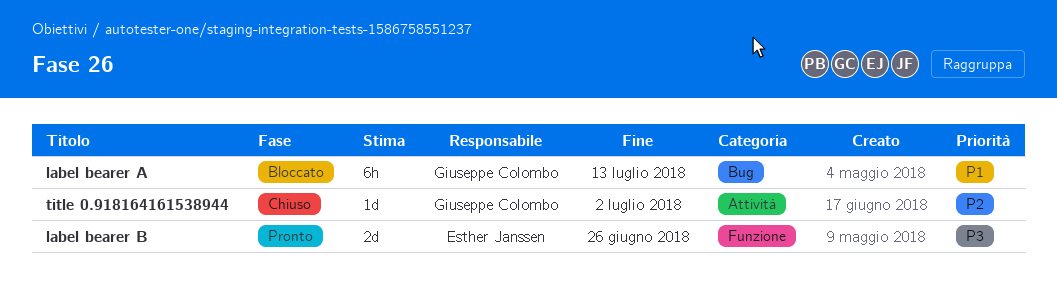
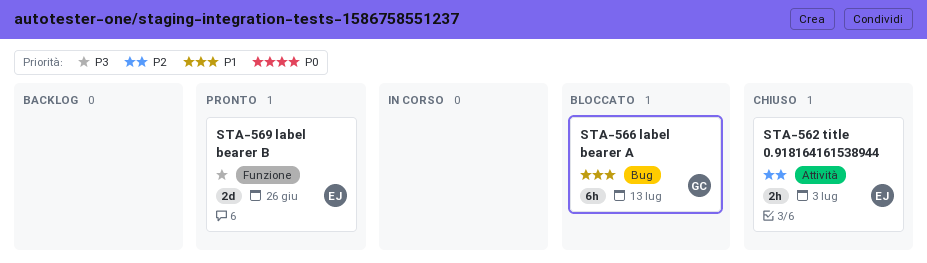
title 0.918164161538944, owner: Giuseppe Colombo -> Esther Janssen
title 0.918164161538944, estimate: 1d -> 2h
title 0.918164161538944, due: Jul 2 -> Jul 3

